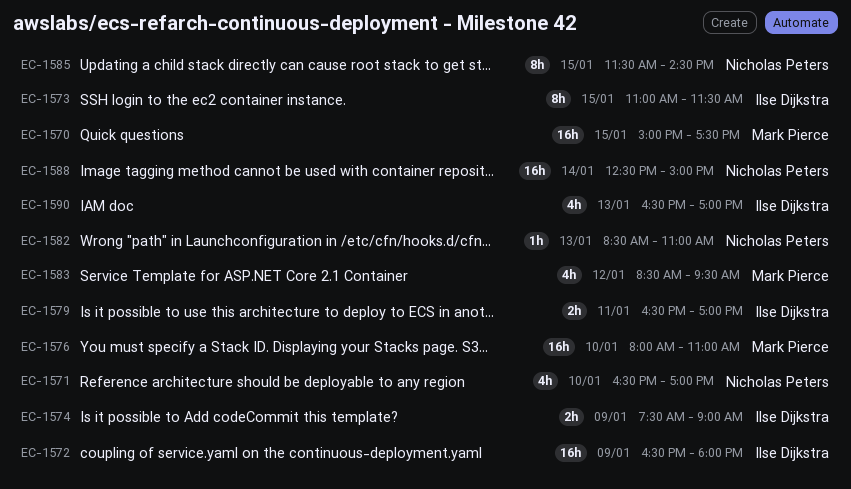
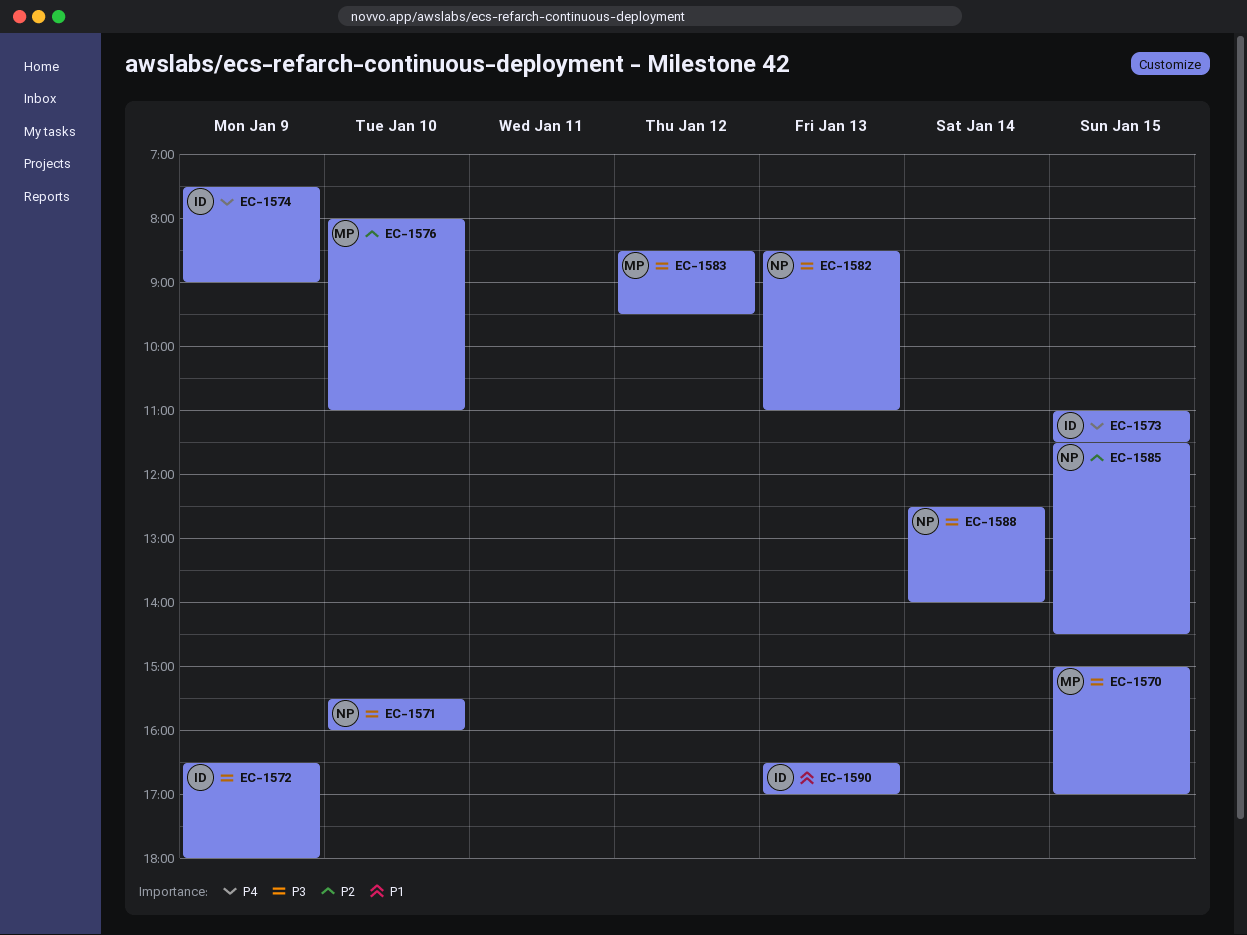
EC-1570, ends: 17:30 -> 17:00
EC-1571, begins: 16:30 -> 15:30
EC-1571, ends: 17:00 -> 16:00
EC-1579: present -> none
EC-1588, ends: 15:00 -> 14:00

